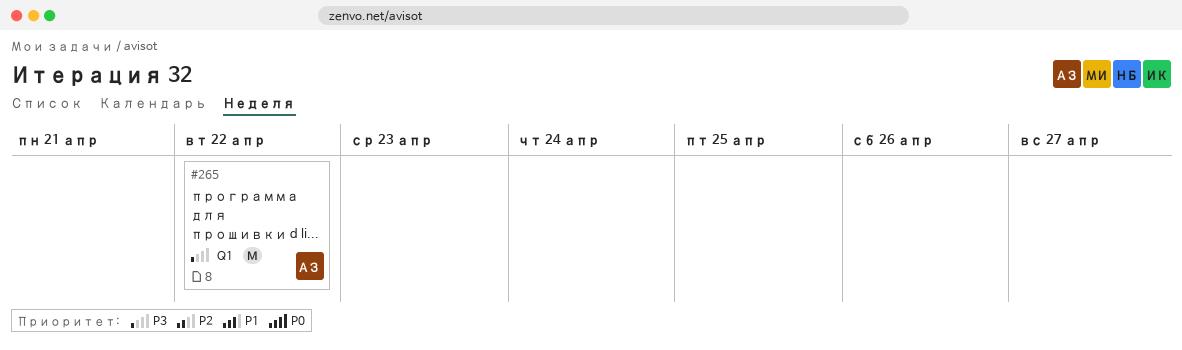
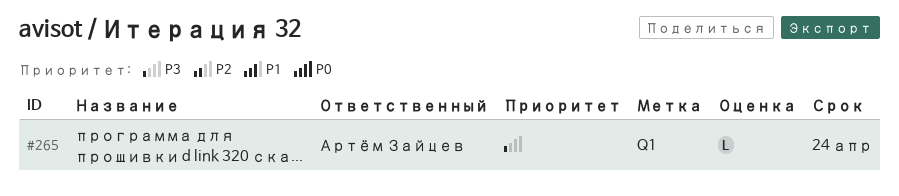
#265, estimate: M -> L
#265, due: Apr 22 -> Apr 24

